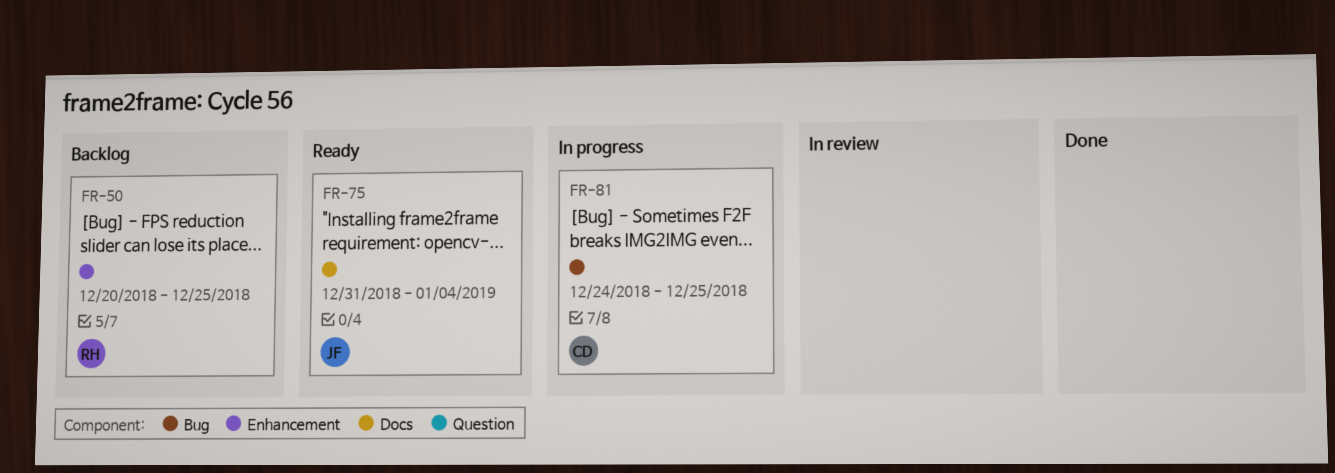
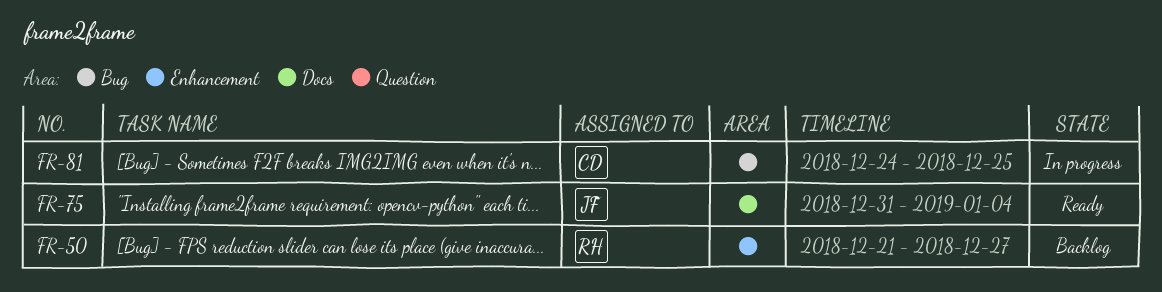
FR-50, start: Dec 20 -> Dec 21
FR-50, due: Dec 25 -> Dec 27

